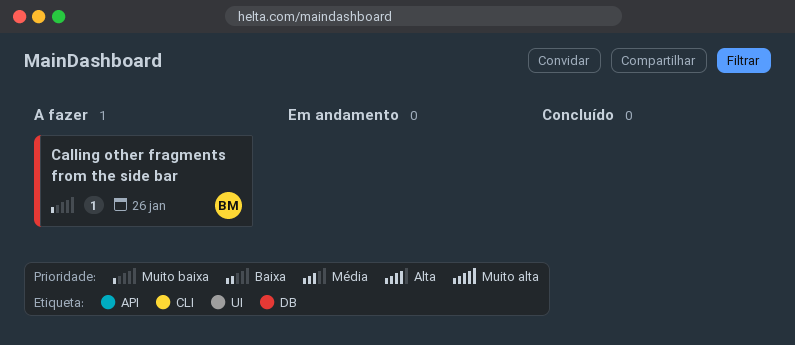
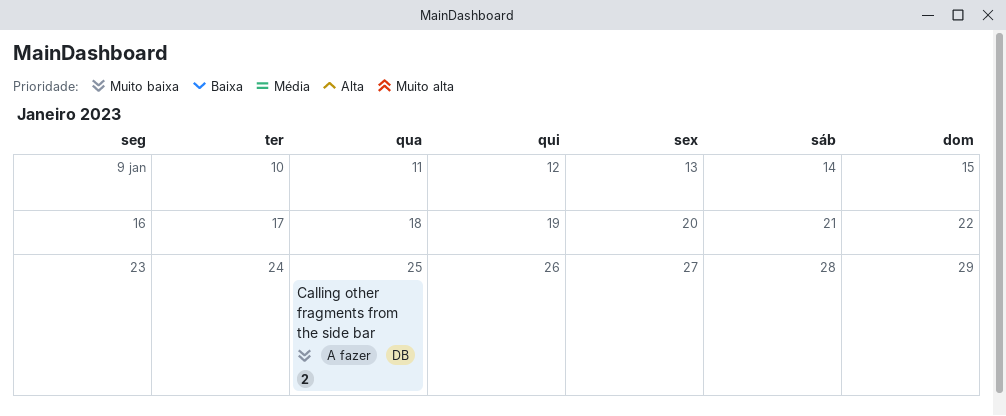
Calling other fragments from the side bar, estimate: 1 -> 2
Calling other fragments from the side bar, due: Jan 26 -> Jan 25

